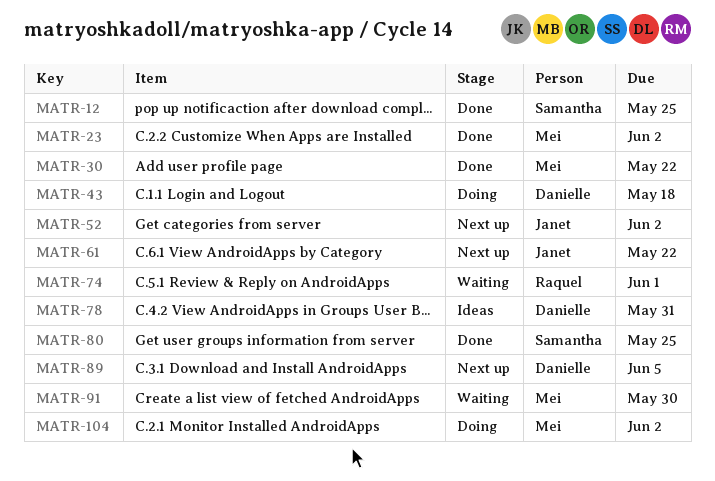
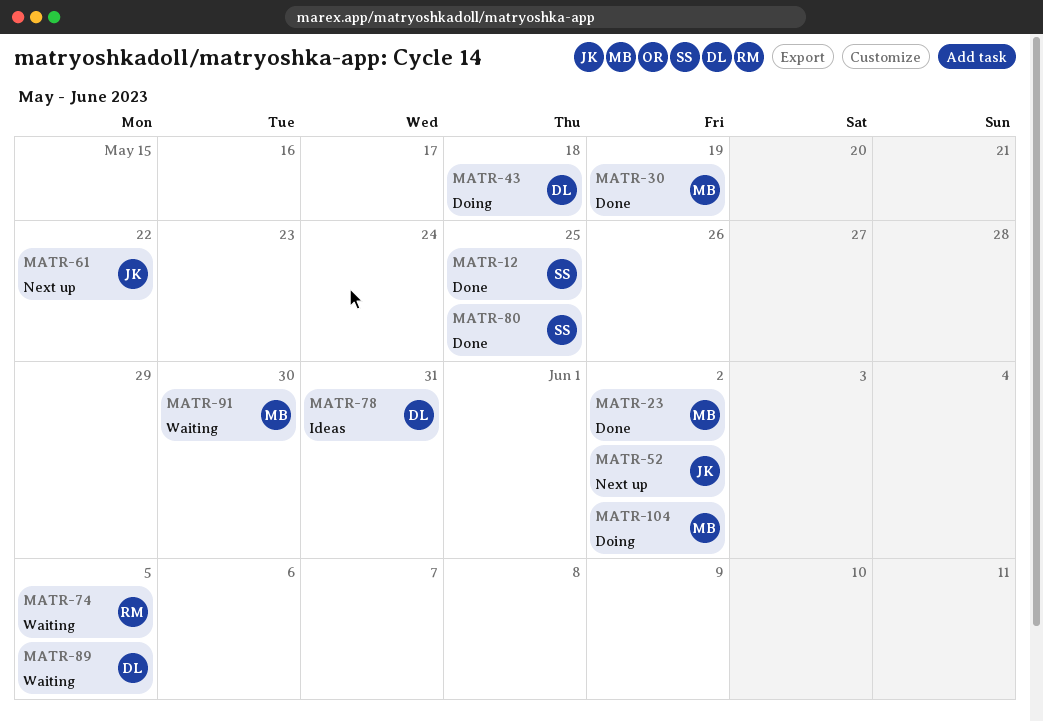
MATR-30, due: May 22 -> May 19
MATR-74, due: Jun 1 -> Jun 5
MATR-89, status: Next up -> Waiting

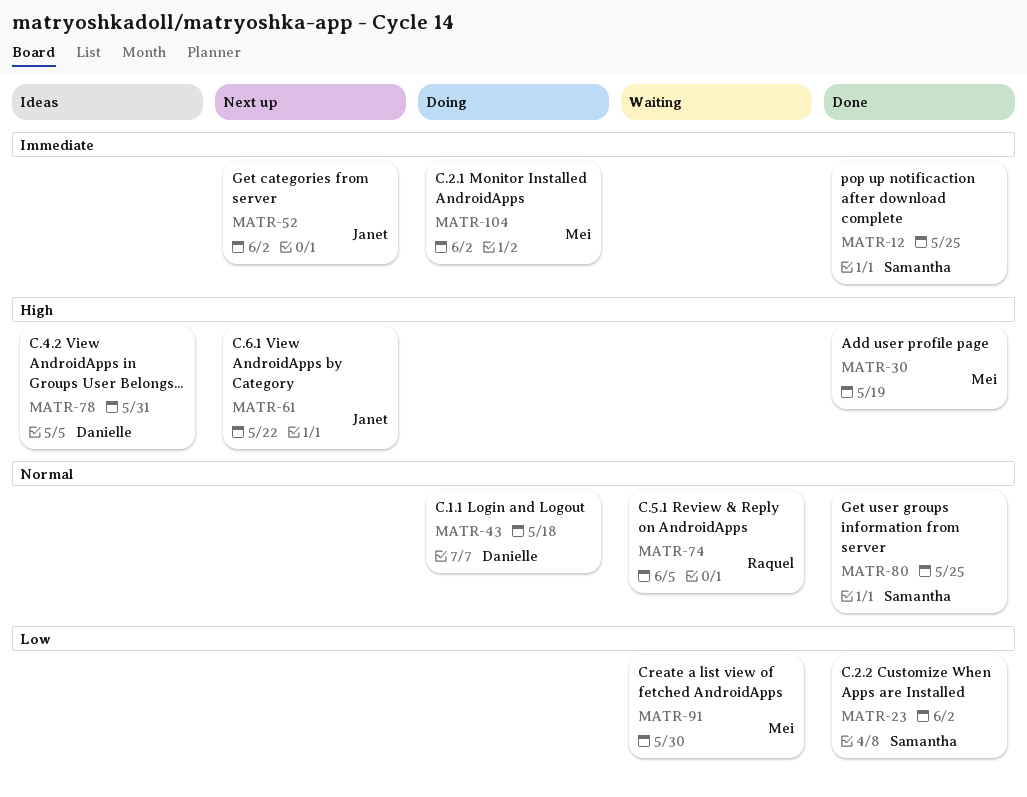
MATR-23, owner: Mei -> Samantha
MATR-89: present -> none

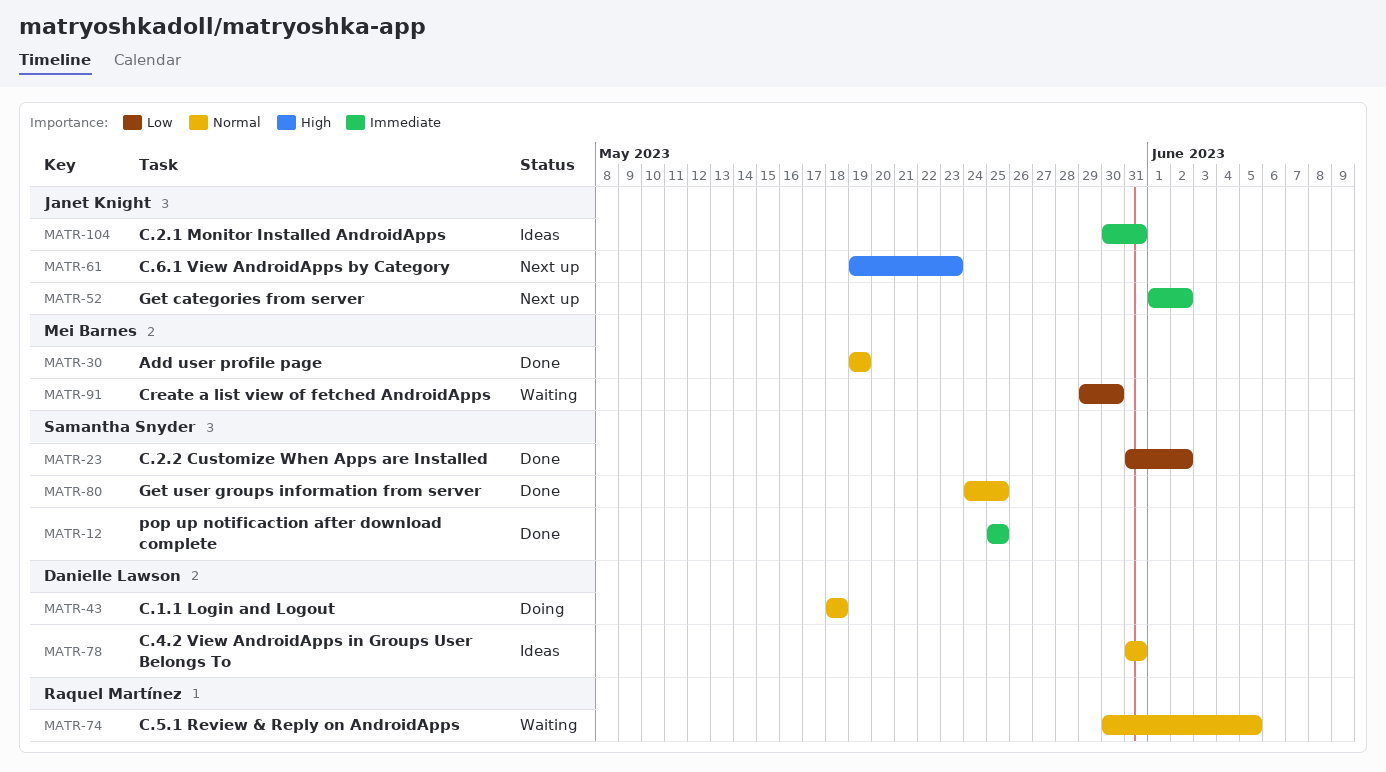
MATR-30, priority: High -> Normal
MATR-61, due: May 22 -> May 23
MATR-78, priority: High -> Normal
MATR-104, status: Doing -> Ideas
MATR-104, owner: Mei Barnes -> Janet Knight
MATR-104, due: Jun 2 -> May 31

